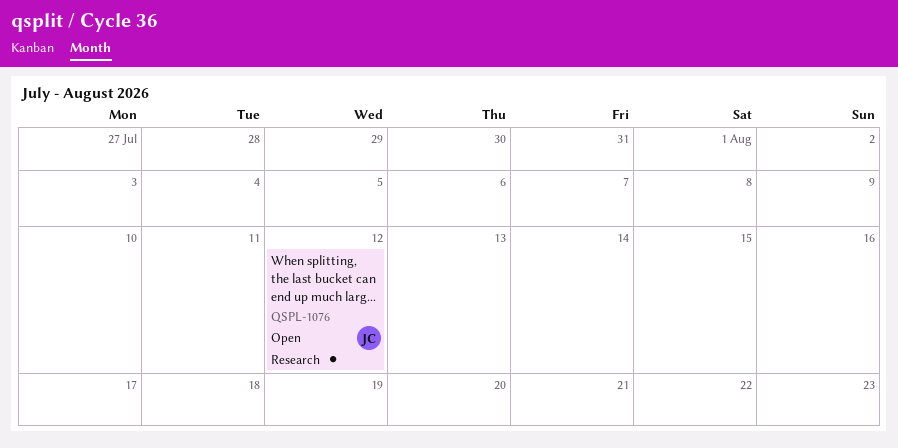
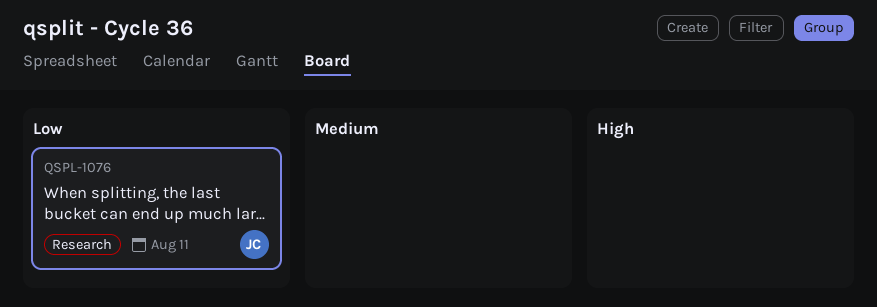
QSPL-1076, due: Aug 12 -> Aug 11

